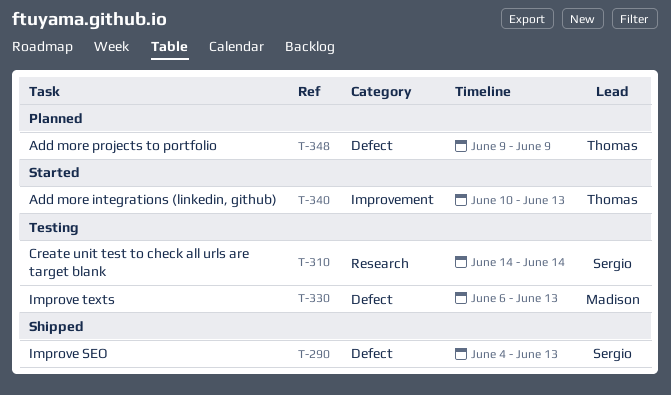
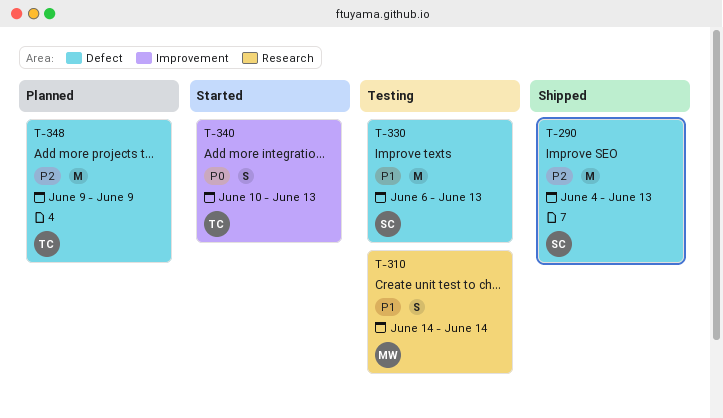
T-310, owner: Sergio -> Madison
T-330, owner: Madison -> Sergio

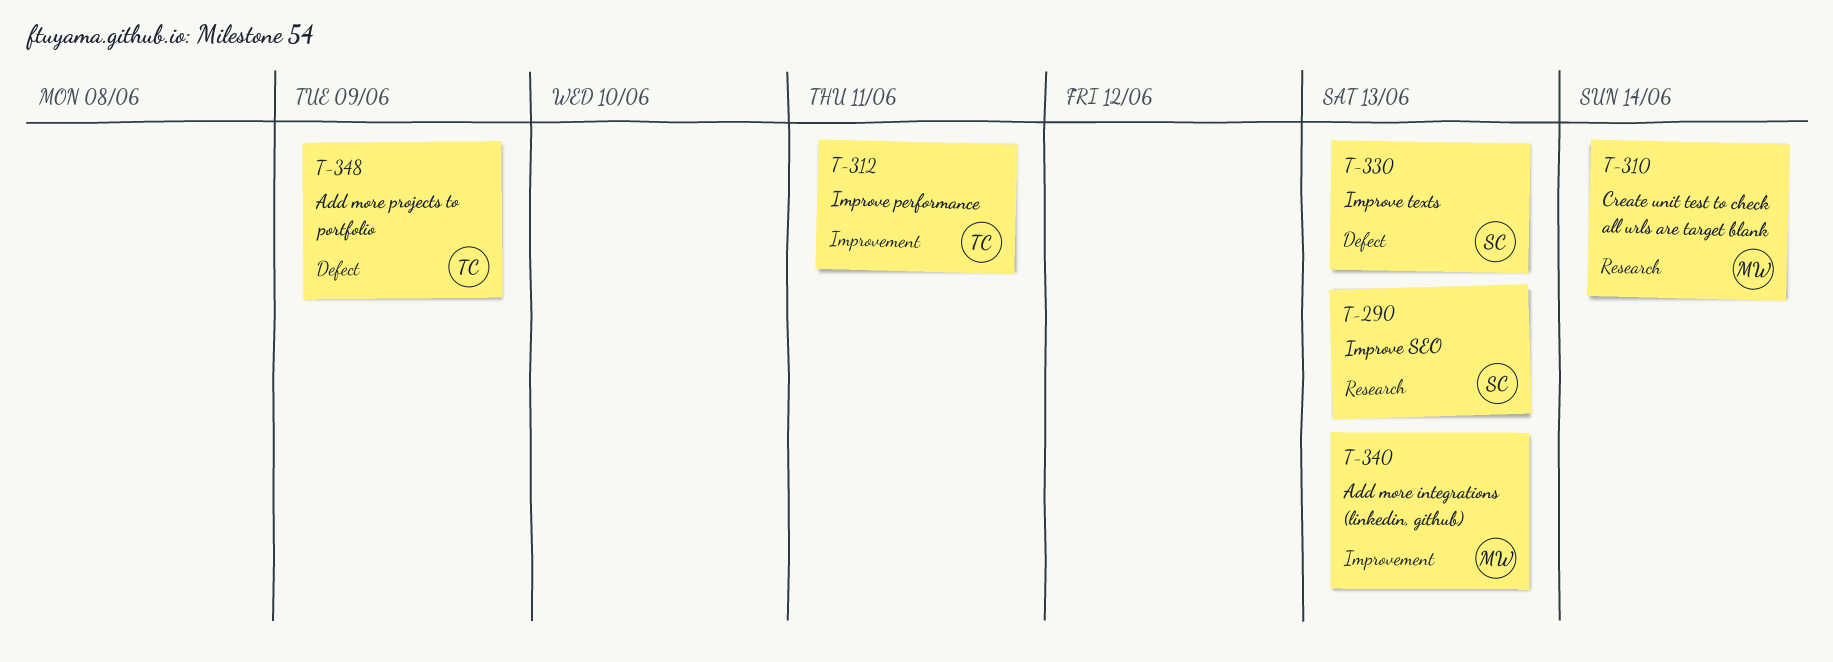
T-290, label: Defect -> Research
T-312: none -> present
T-340, owner: TC -> MW

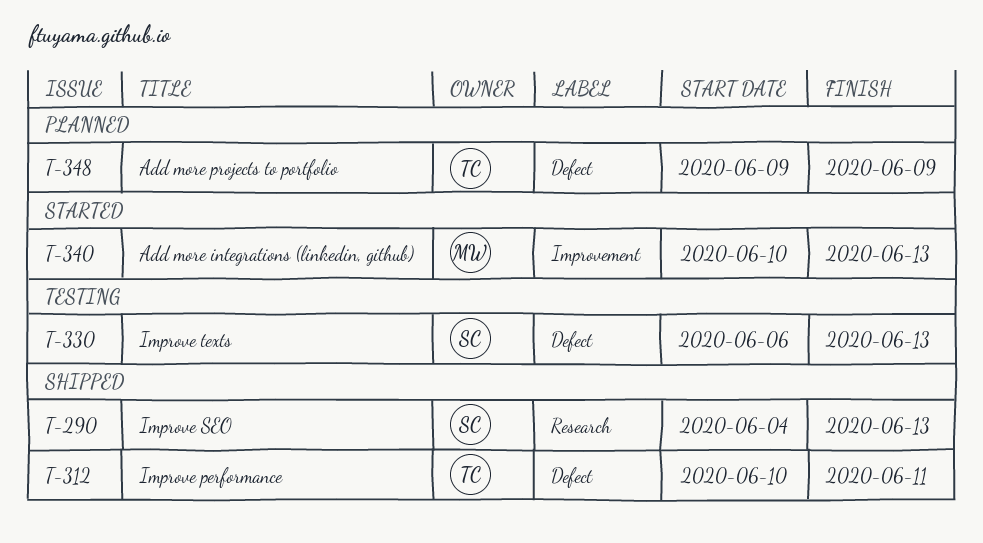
T-310: present -> none
T-312, label: Improvement -> Defect

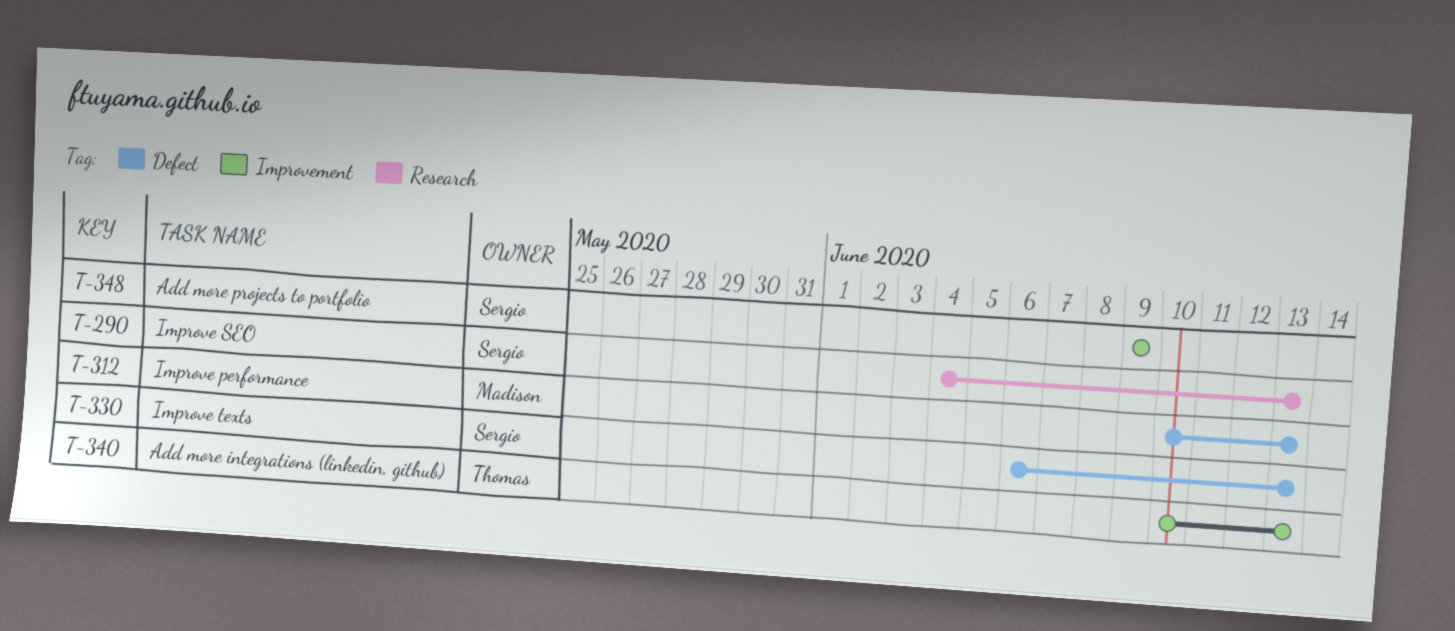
T-312, owner: Thomas -> Madison
T-312, due: Jun 11 -> Jun 13
T-340, owner: Madison -> Thomas
T-348, owner: Thomas -> Sergio
T-348, label: Defect -> Improvement

